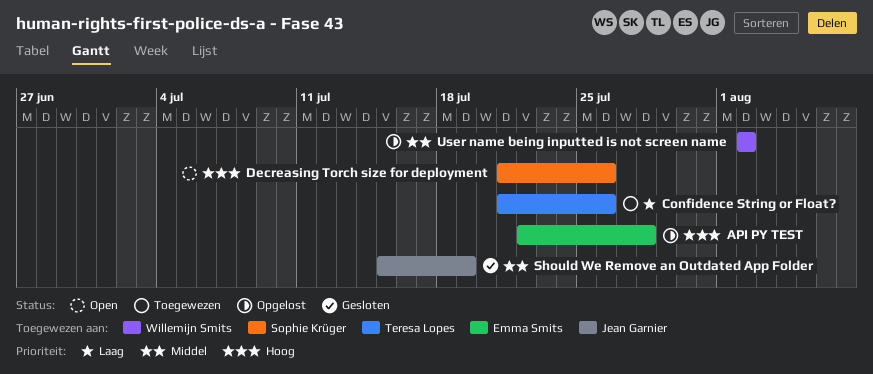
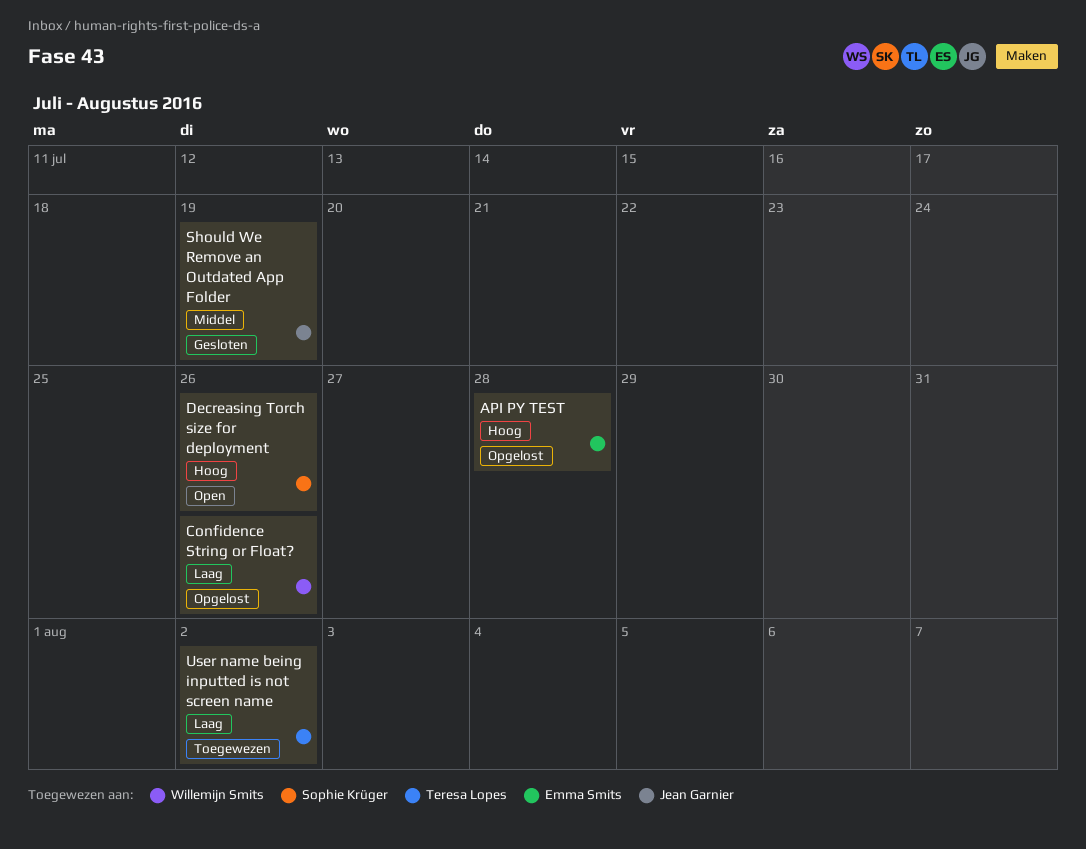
Confidence String or Float?, status: Toegewezen -> Opgelost
Confidence String or Float?, owner: Teresa Lopes -> Willemijn Smits
User name being inputted is not screen name, status: Opgelost -> Toegewezen
User name being inputted is not screen name, owner: Willemijn Smits -> Teresa Lopes
User name being inputted is not screen name, priority: Middel -> Laag

